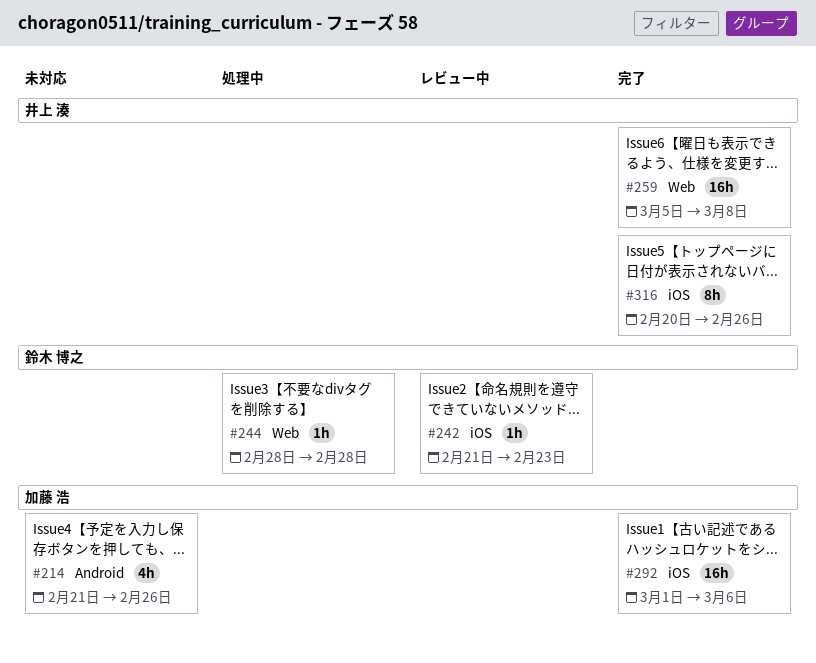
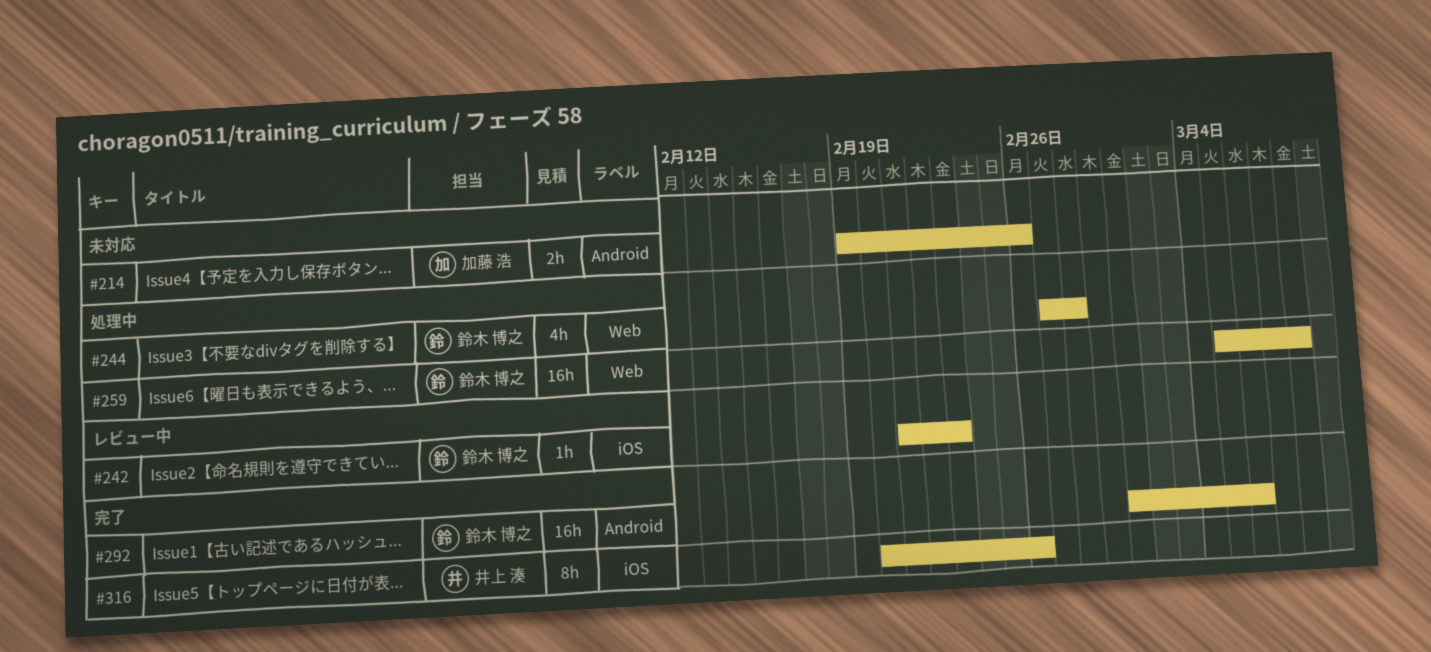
#214, estimate: 4h -> 2h
#214, start: Feb 21 -> Feb 19
#244, estimate: 1h -> 4h
#244, start: Feb 28 -> Feb 27
#259, status: 完了 -> 処理中
#259, owner: 井上 湊 -> 鈴木 博之
#292, owner: 加藤 浩 -> 鈴木 博之
#292, label: iOS -> Android

